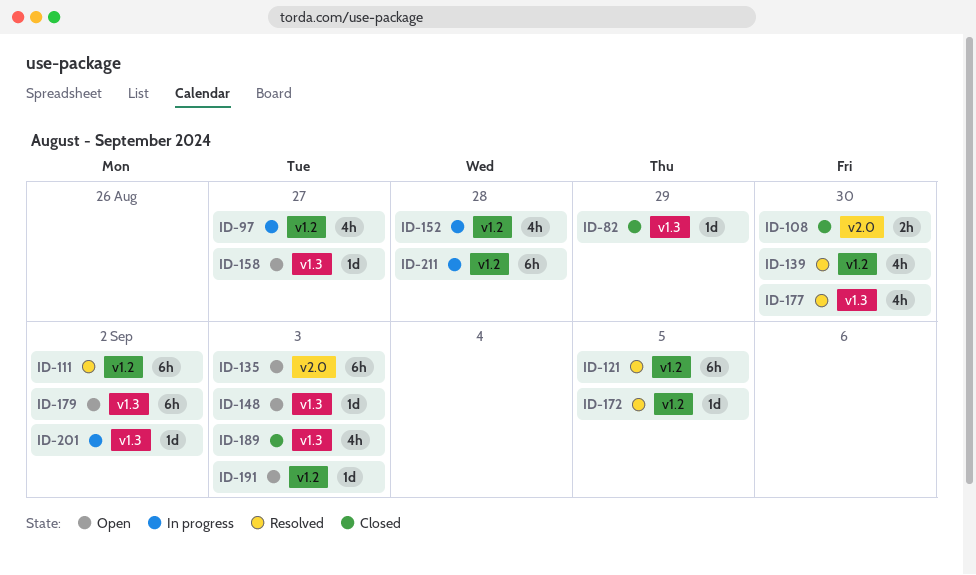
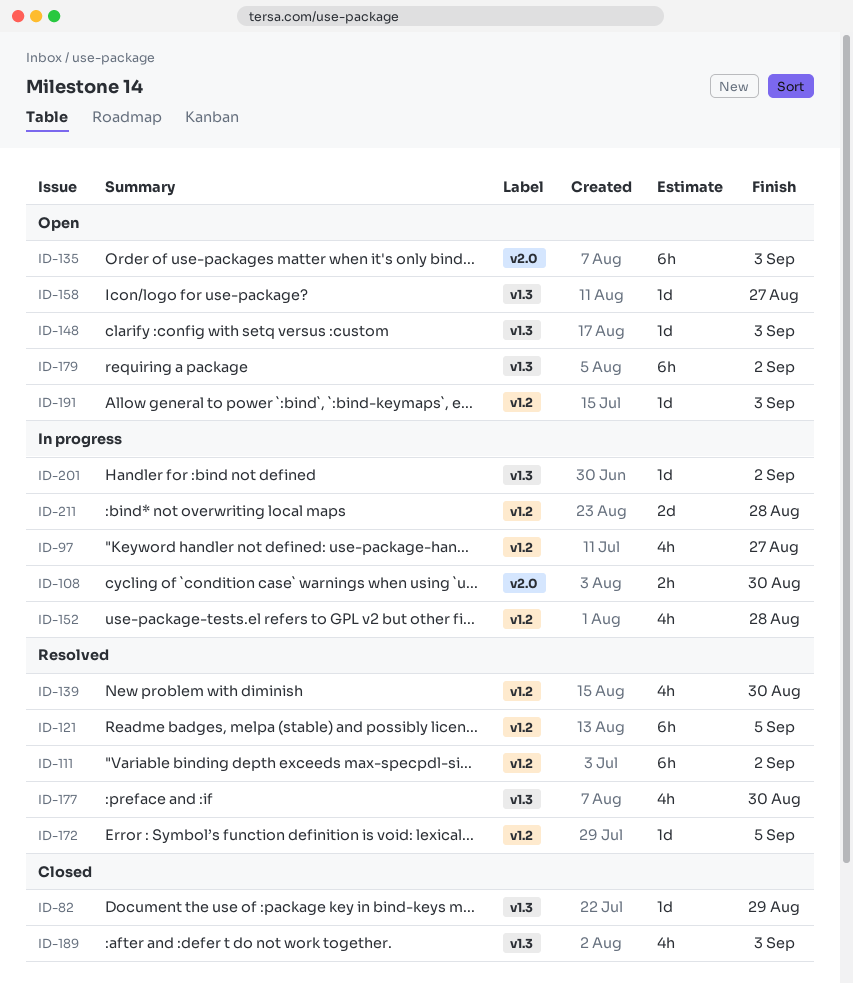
ID-108, status: Closed -> In progress
ID-211, estimate: 6h -> 2d

